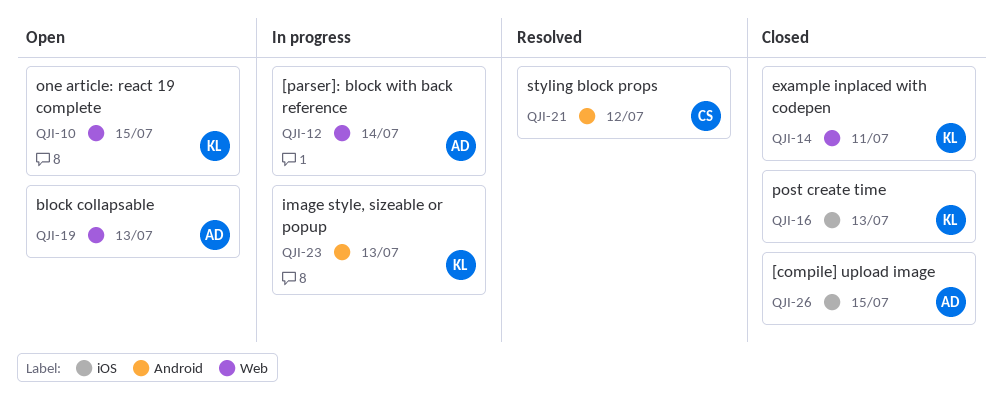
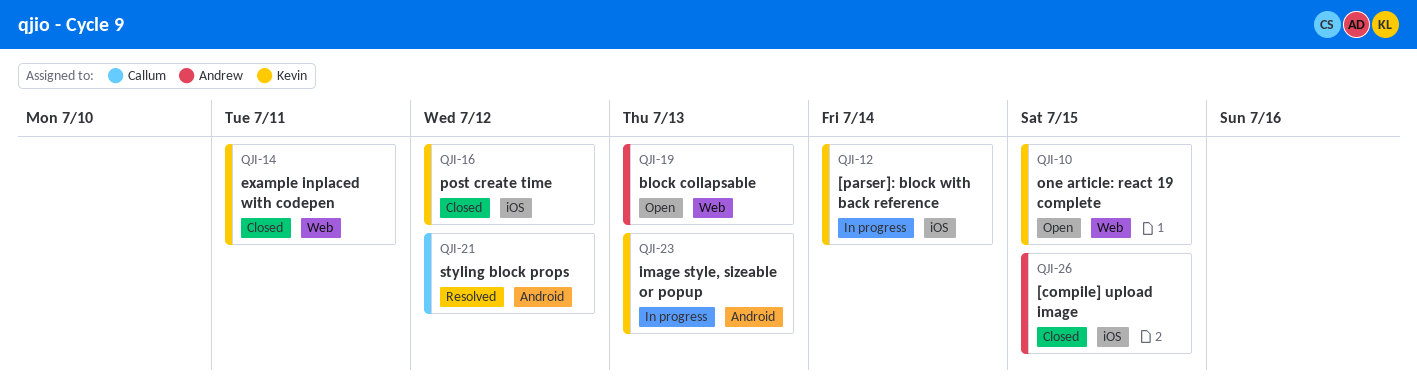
QJI-12, owner: Andrew -> Kevin
QJI-12, label: Web -> iOS
QJI-16, due: Jul 13 -> Jul 12

